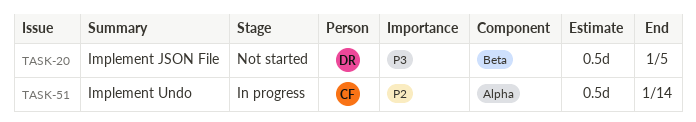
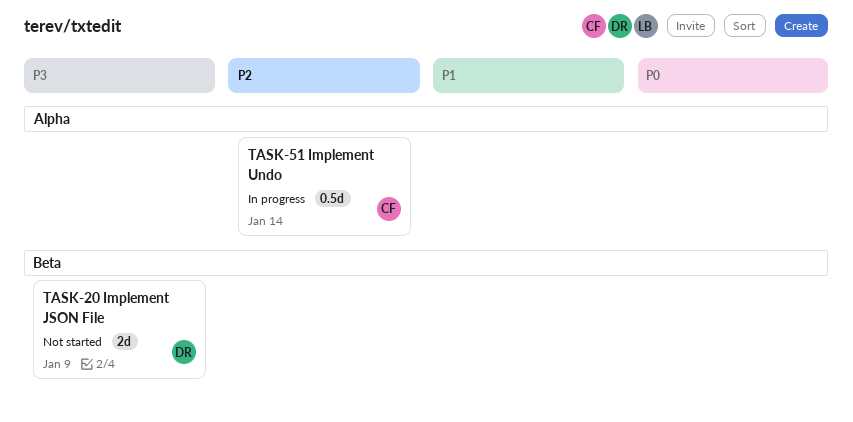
TASK-20, estimate: 0.5d -> 2d
TASK-20, due: Jan 5 -> Jan 9

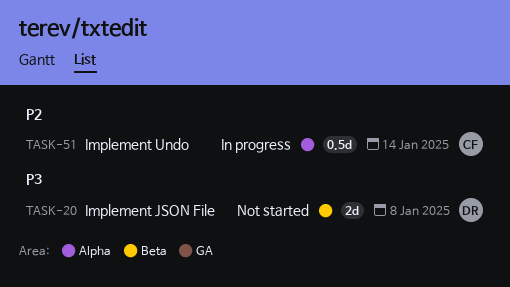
TASK-20, due: Jan 9 -> Jan 8

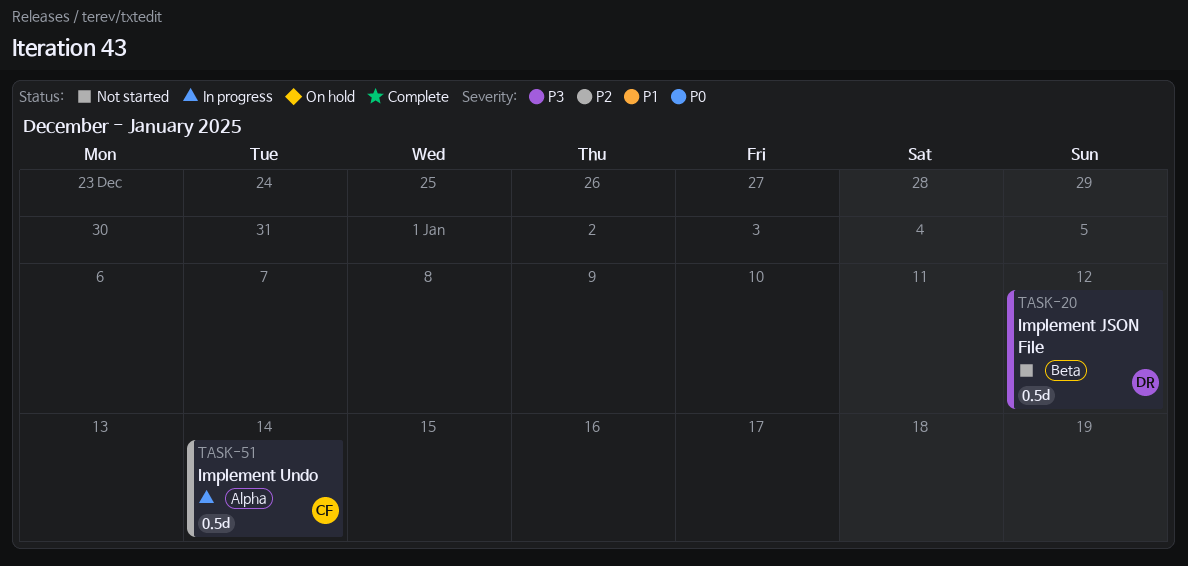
TASK-20, estimate: 2d -> 0.5d
TASK-20, due: Jan 8 -> Jan 12

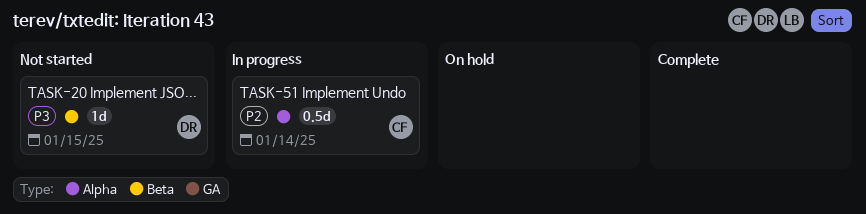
TASK-20, estimate: 0.5d -> 1d
TASK-20, due: Jan 12 -> Jan 15

